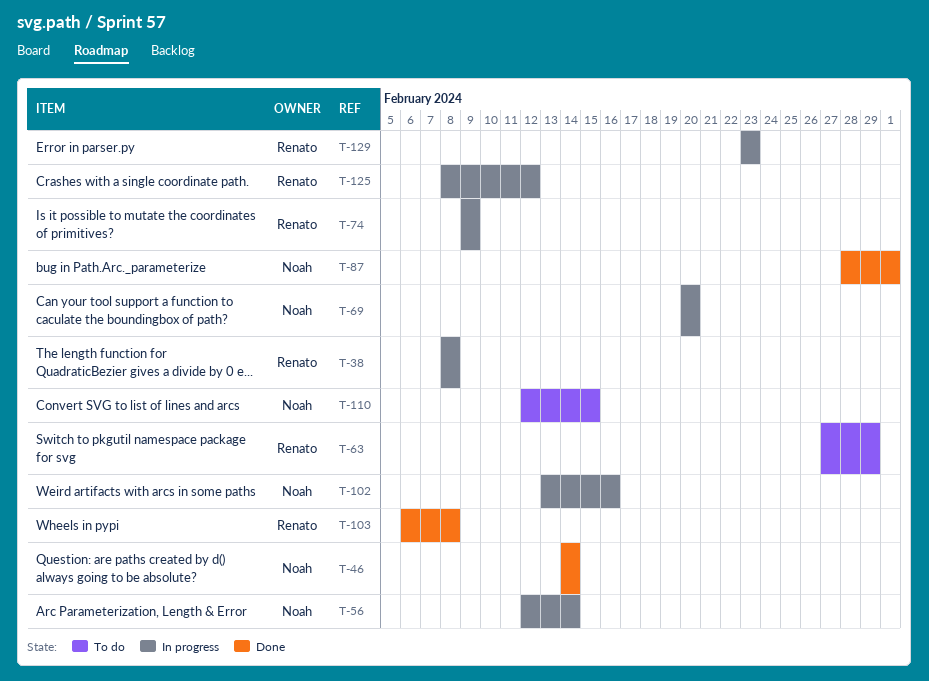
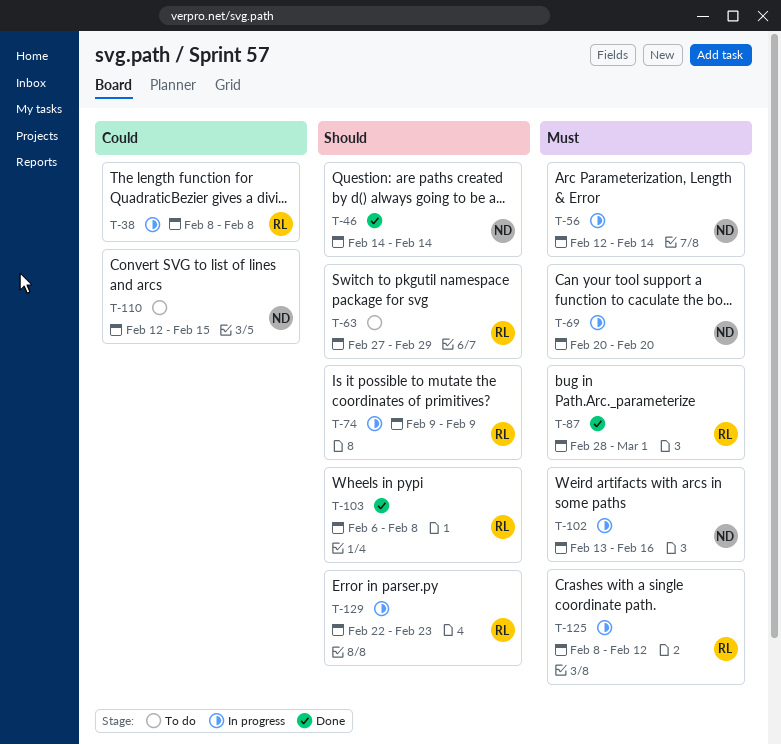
T-87, owner: Noah -> Renato
T-129, start: Feb 23 -> Feb 22

